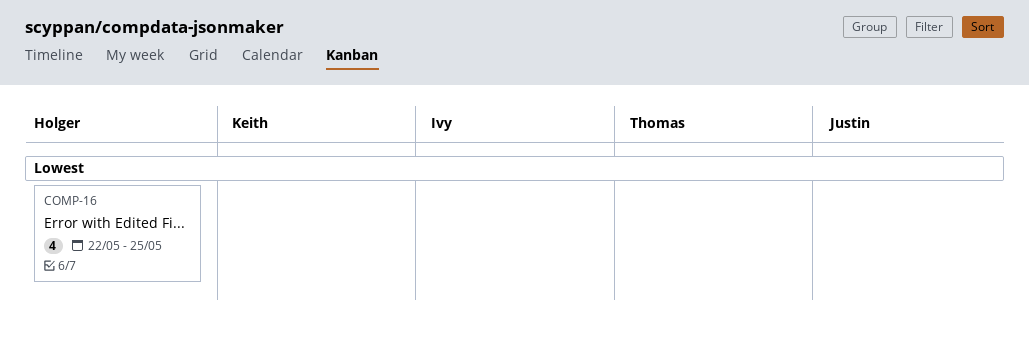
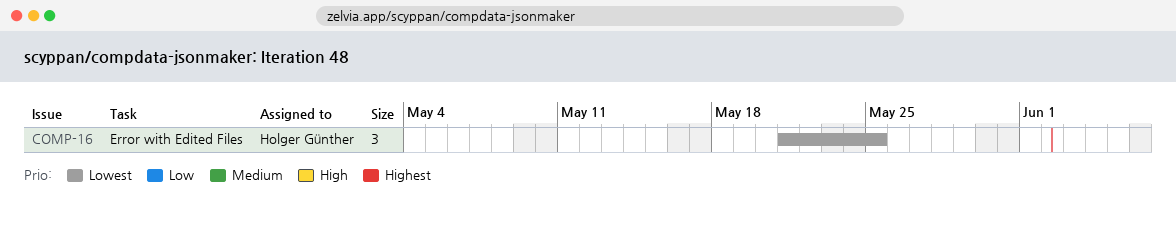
COMP-16, estimate: 4 -> 3
COMP-16, start: May 22 -> May 21

